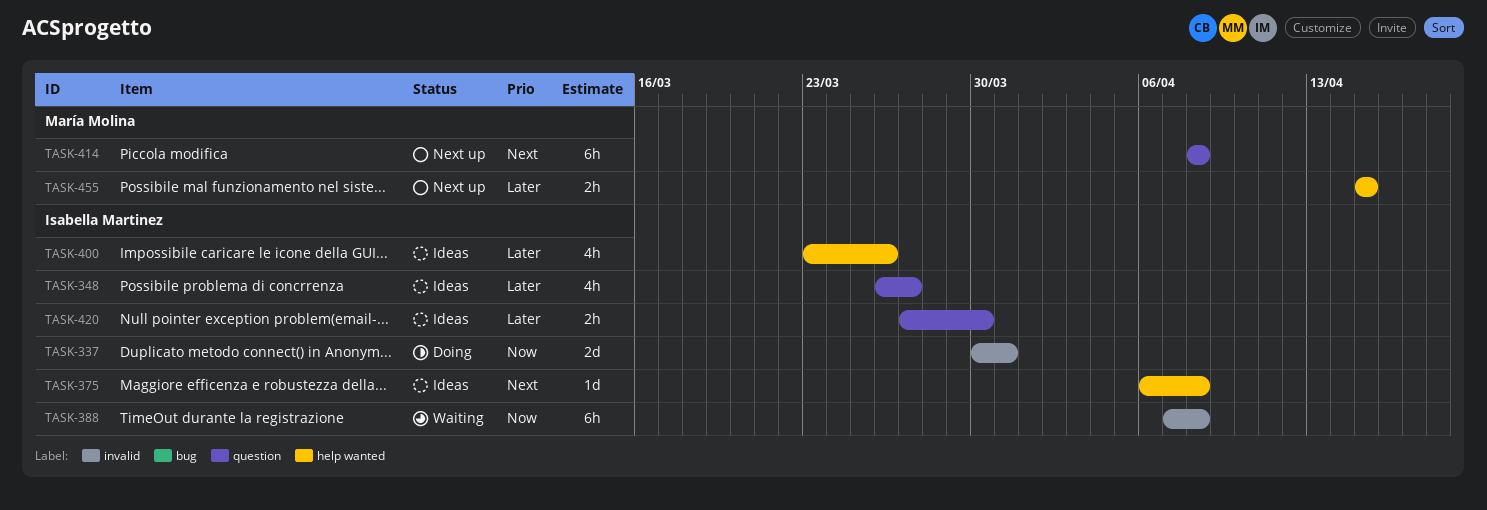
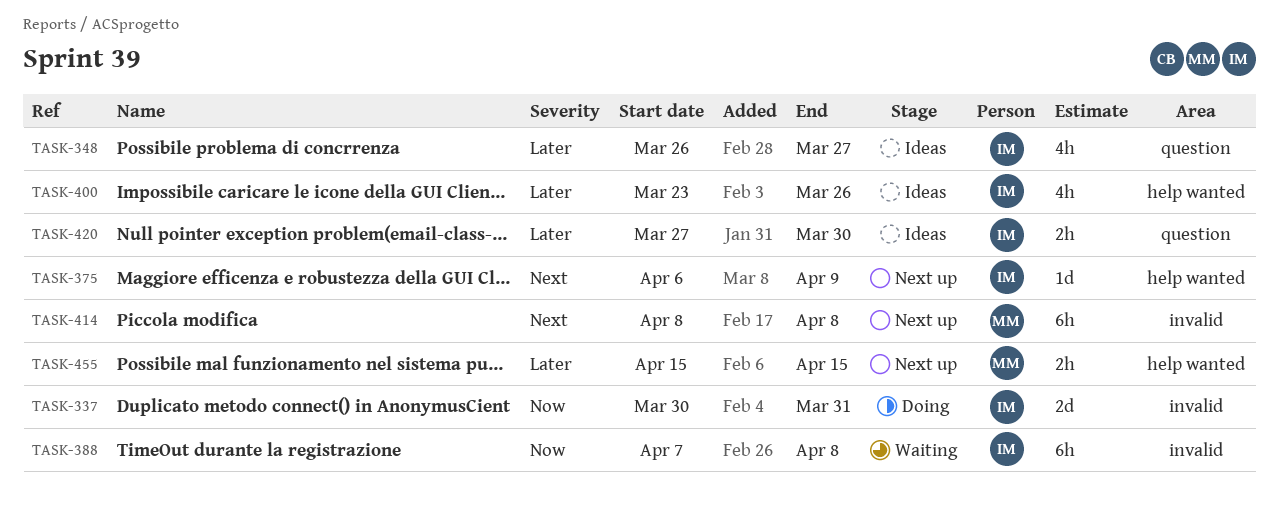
TASK-375, status: Ideas -> Next up
TASK-375, due: Apr 8 -> Apr 9
TASK-414, label: question -> invalid

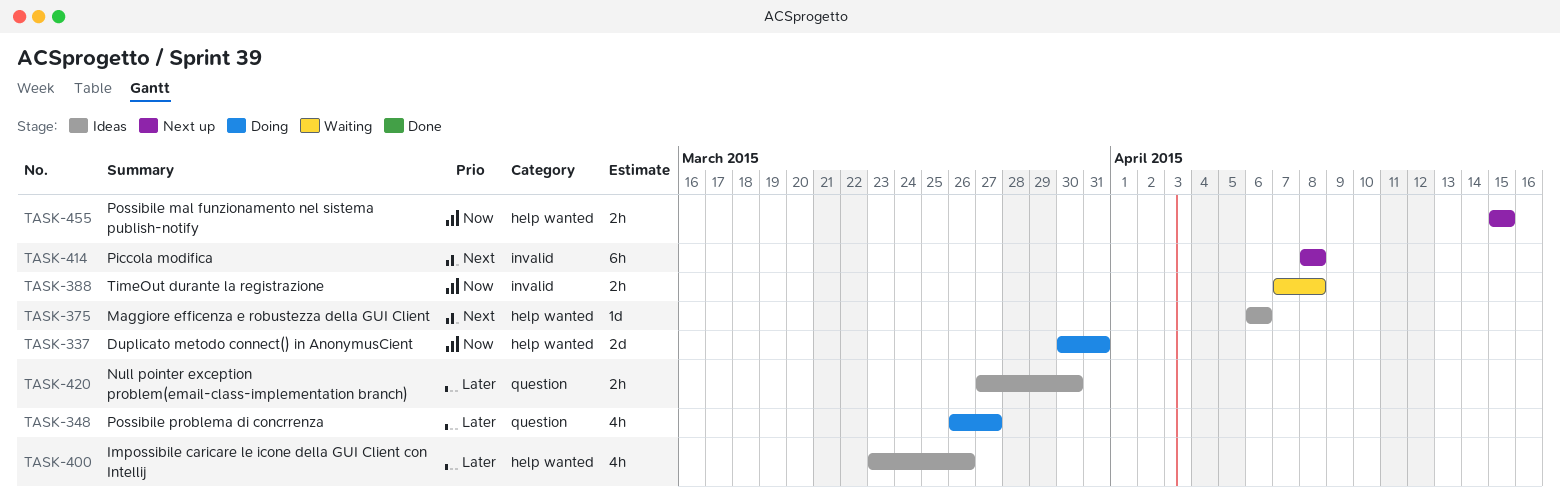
TASK-337, label: invalid -> help wanted
TASK-348, status: Ideas -> Doing
TASK-375, status: Next up -> Ideas
TASK-375, due: Apr 9 -> Apr 6
TASK-388, estimate: 6h -> 2h
TASK-455, priority: Later -> Now

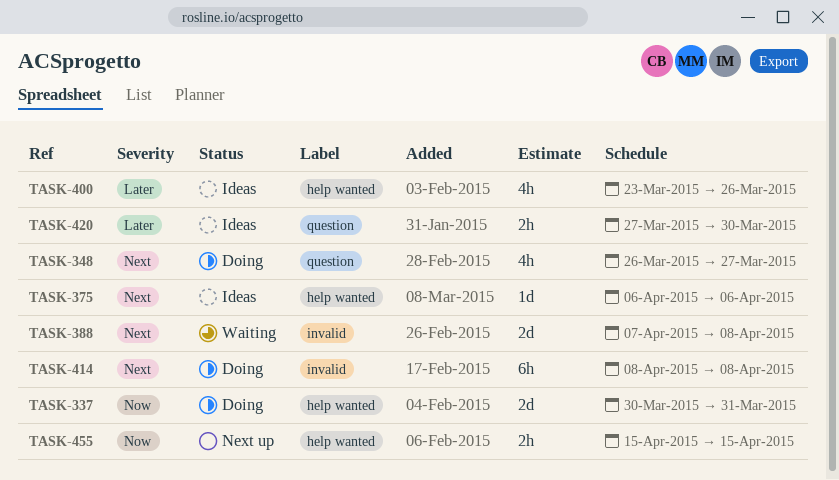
TASK-348, priority: Later -> Next
TASK-388, priority: Now -> Next
TASK-388, estimate: 2h -> 2d
TASK-414, status: Next up -> Doing

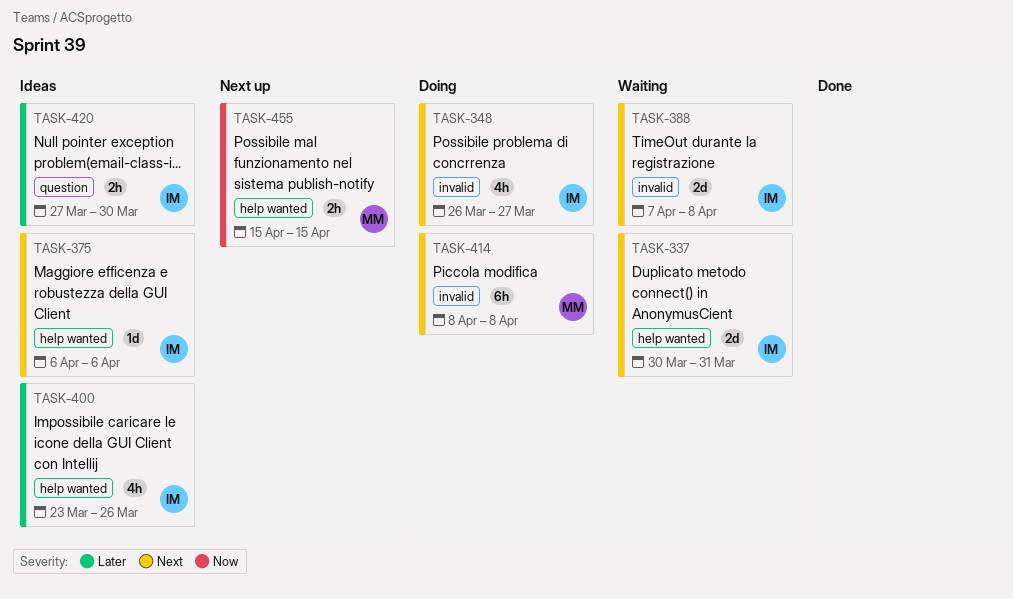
TASK-337, status: Doing -> Waiting
TASK-337, priority: Now -> Next
TASK-348, label: question -> invalid

